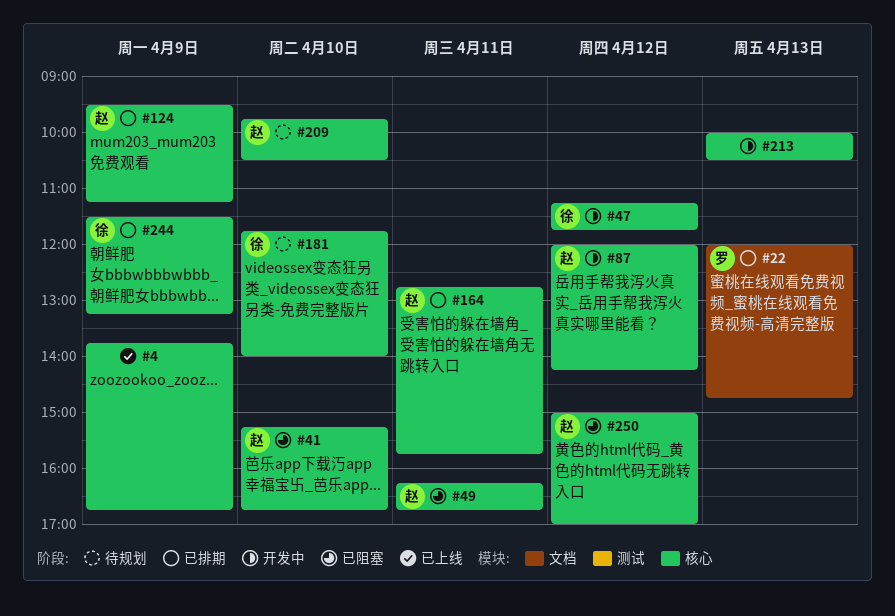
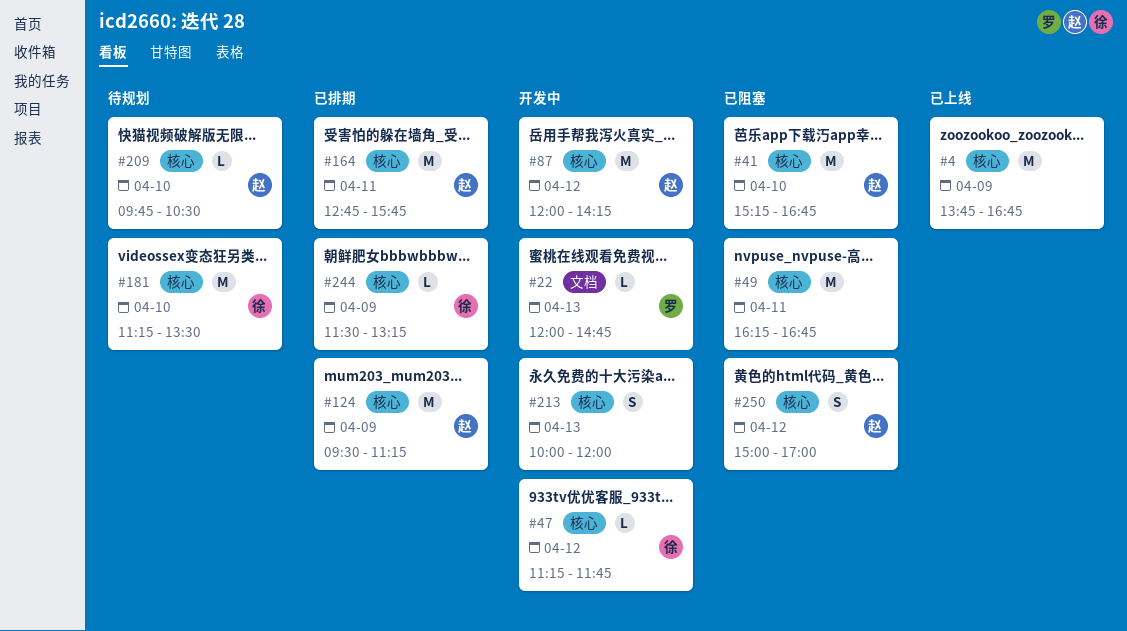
#22, status: 已排期 -> 开发中
#49, owner: 赵 -> none
#181, begins: 11:45 -> 11:15
#181, ends: 14:00 -> 13:30
#213, ends: 10:30 -> 12:00

